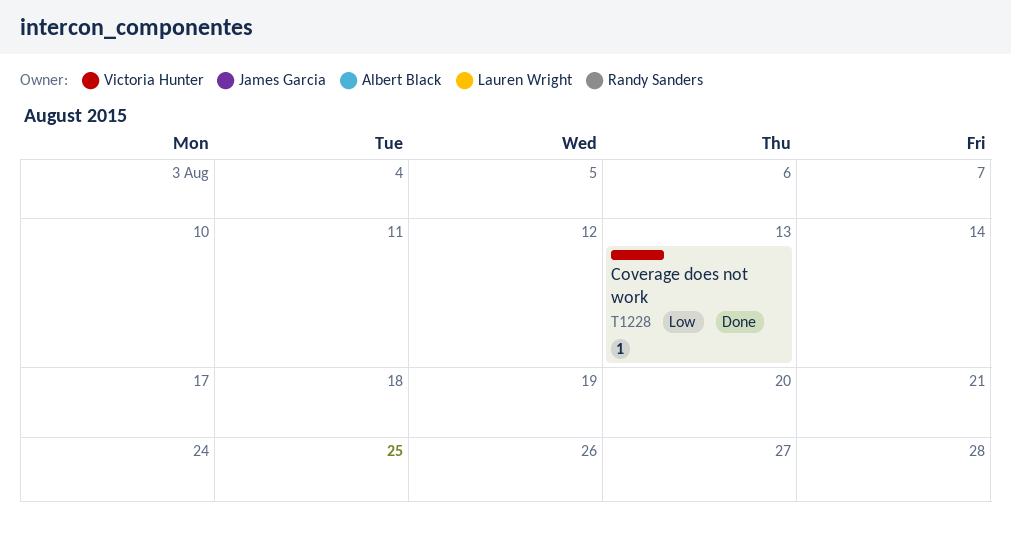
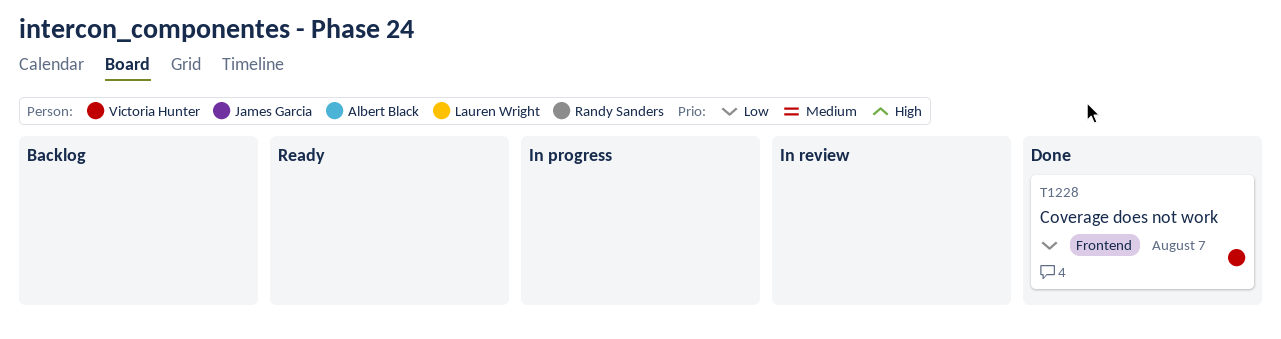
T1228, due: Aug 13 -> Aug 7

